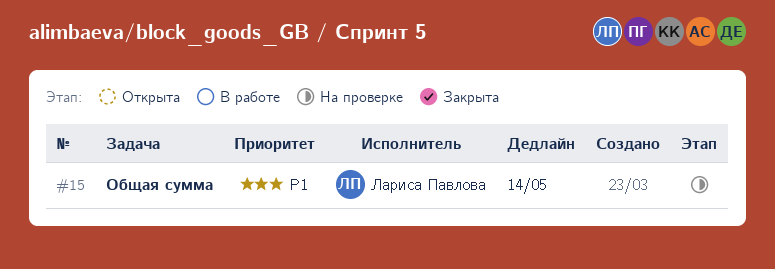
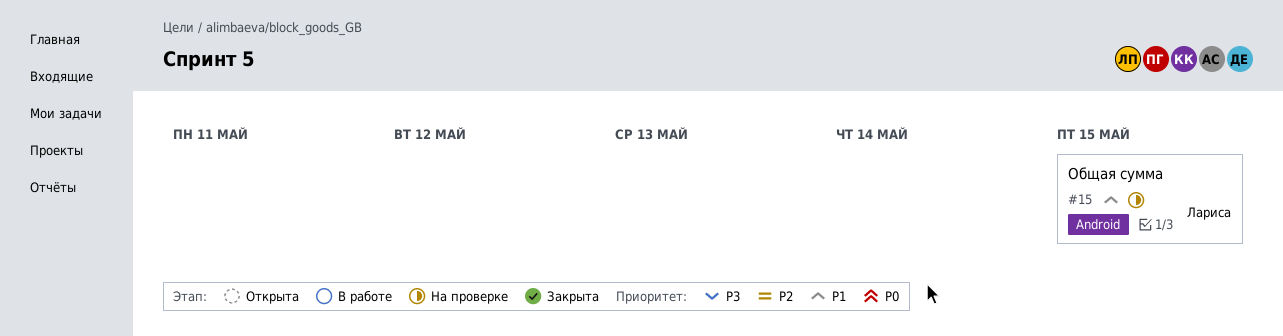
#15, due: May 14 -> May 15

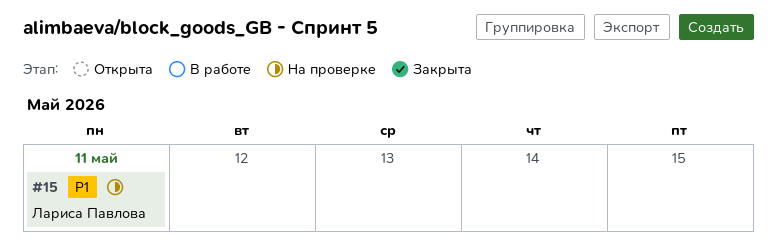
#15, due: May 15 -> May 11

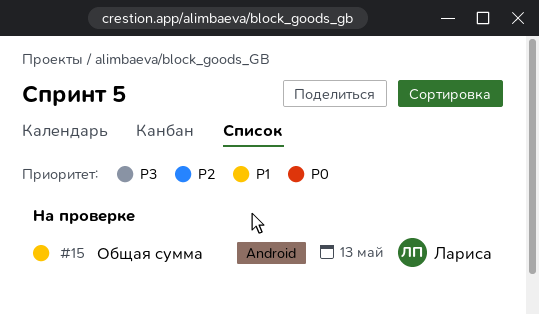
#15, due: May 11 -> May 13

